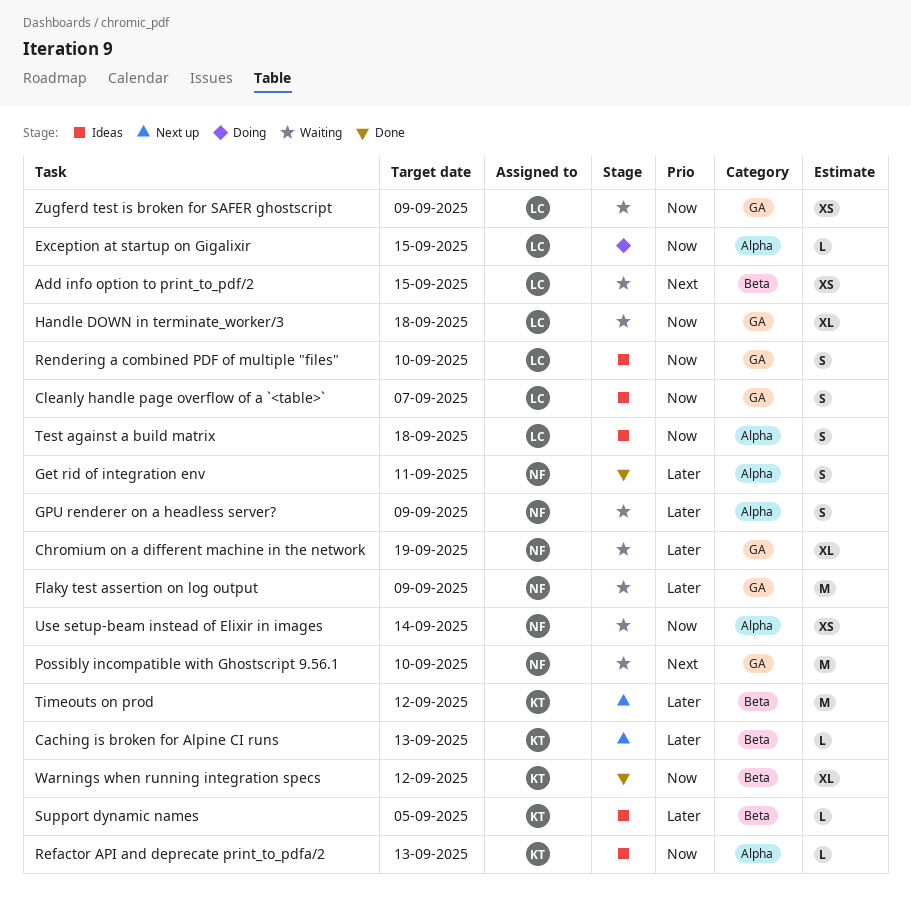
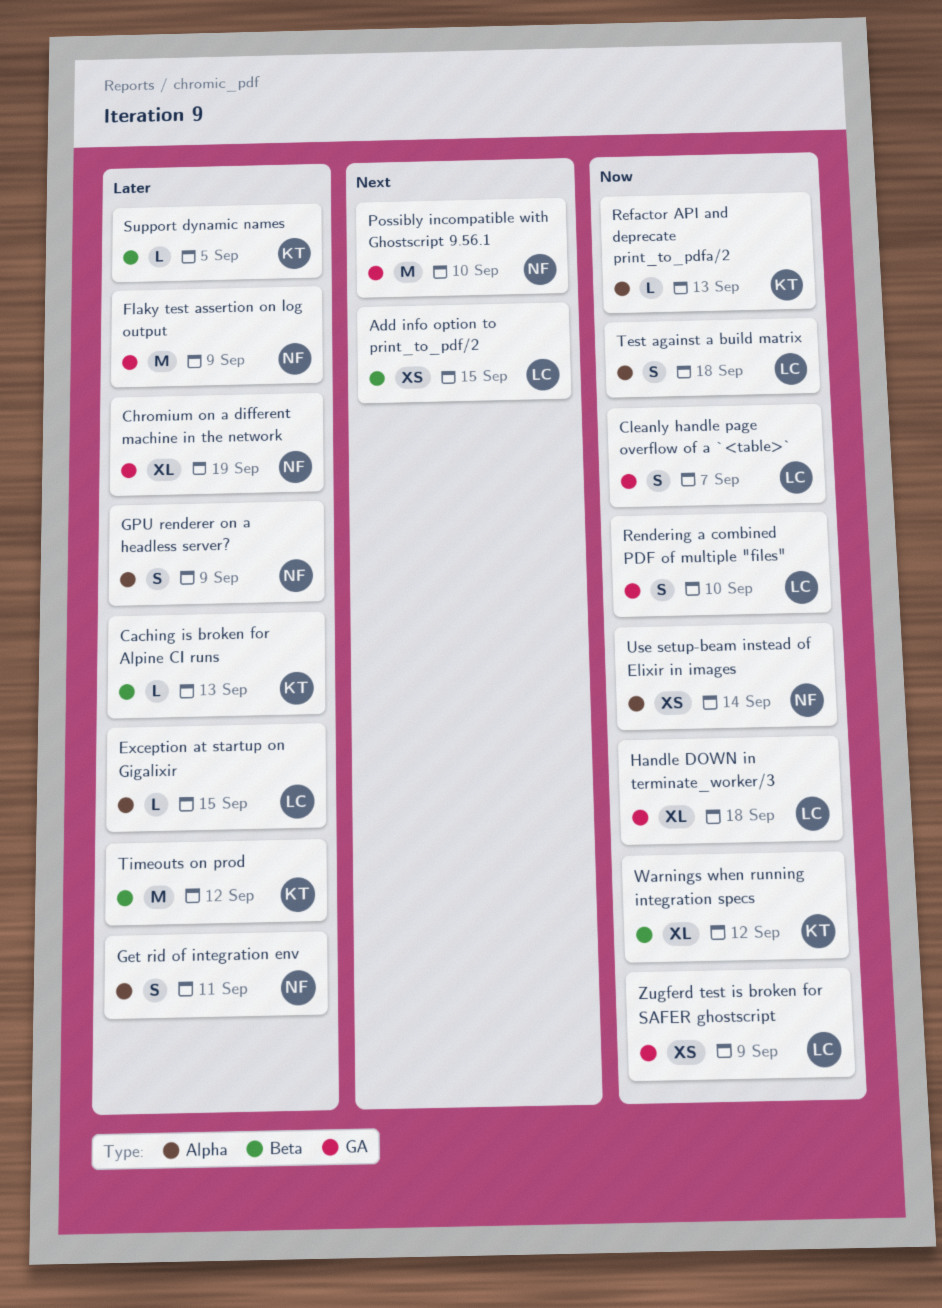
Exception at startup on Gigalixir, priority: Now -> Later

